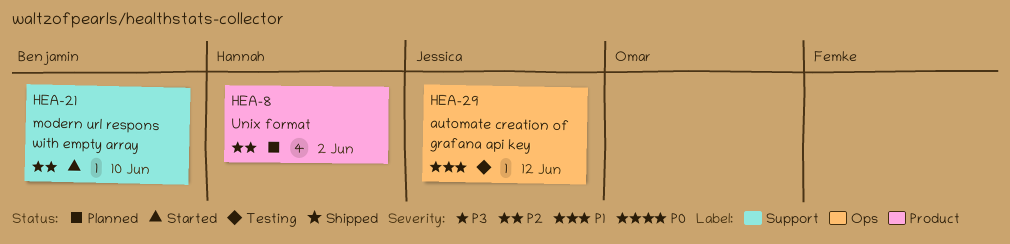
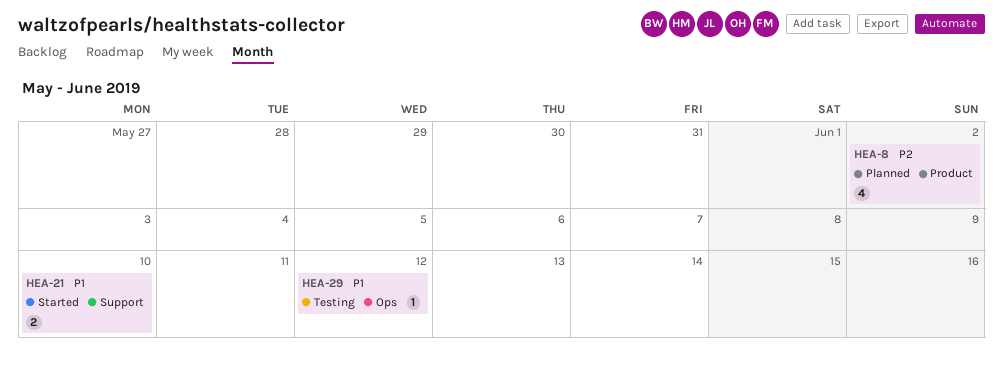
HEA-21, priority: P2 -> P1
HEA-21, estimate: 1 -> 2

